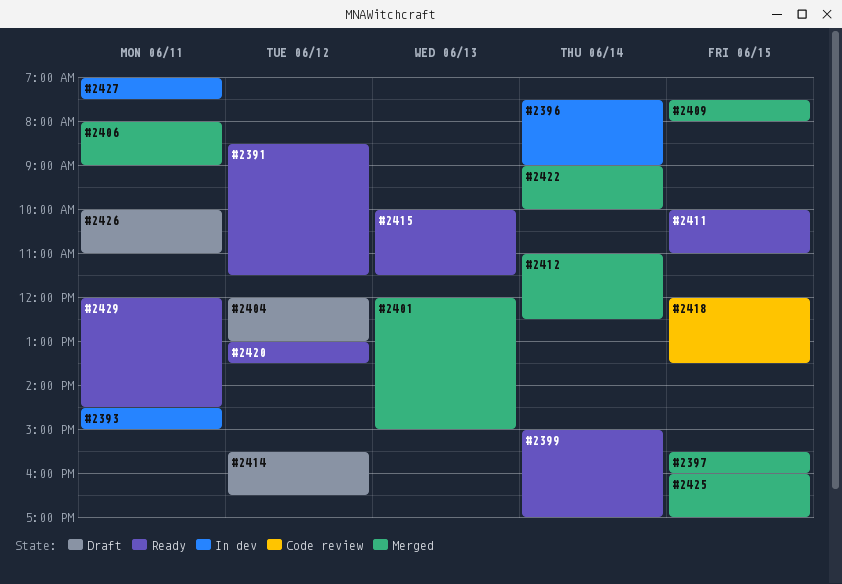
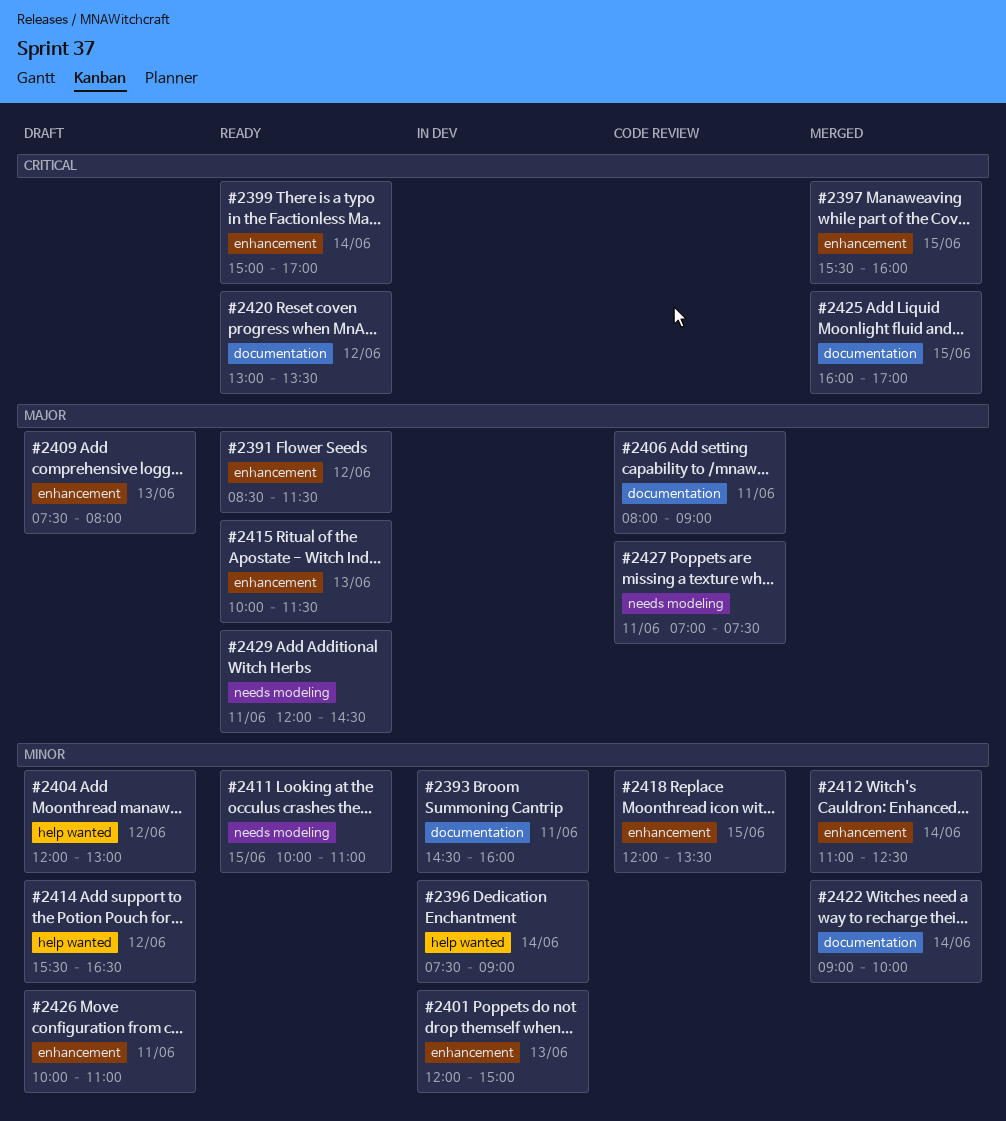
#2393, ends: 15:00 -> 16:00
#2401, status: Merged -> In dev
#2406, status: Merged -> Code review
#2409, status: Merged -> Draft
#2409, day: Jun 15 -> Jun 13
#2427, status: In dev -> Code review

